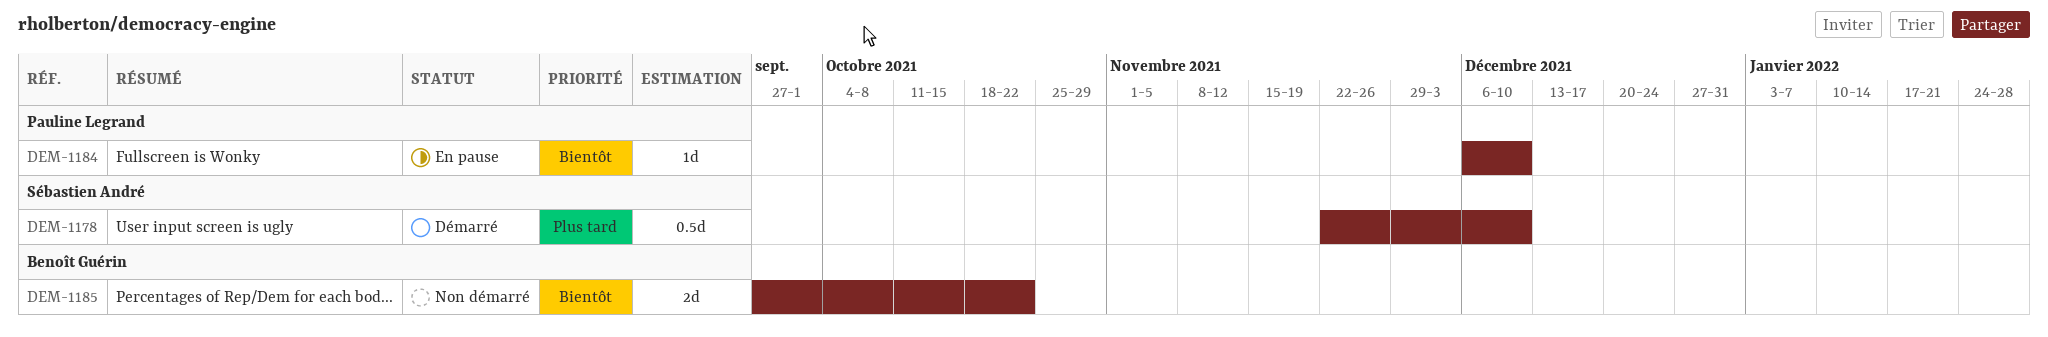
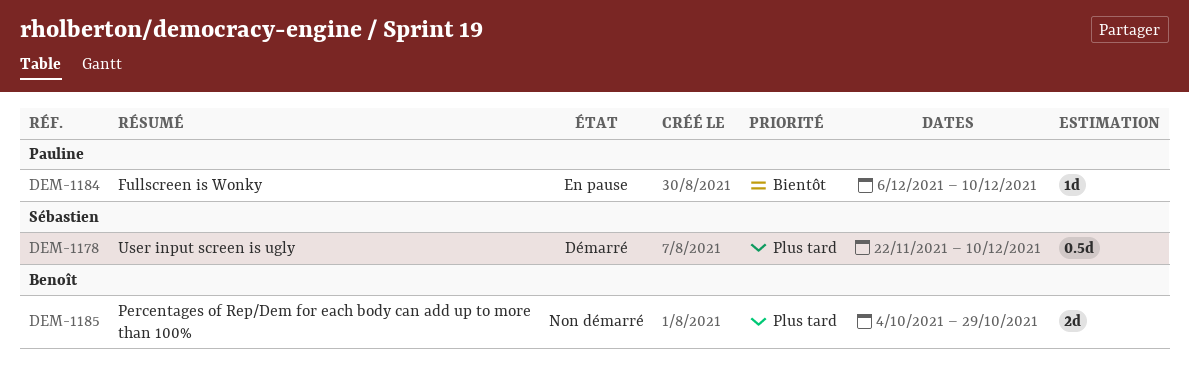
DEM-1185, priority: Bientôt -> Plus tard
DEM-1185, start: Sep 27 -> Oct 4
DEM-1185, due: Oct 22 -> Oct 29

